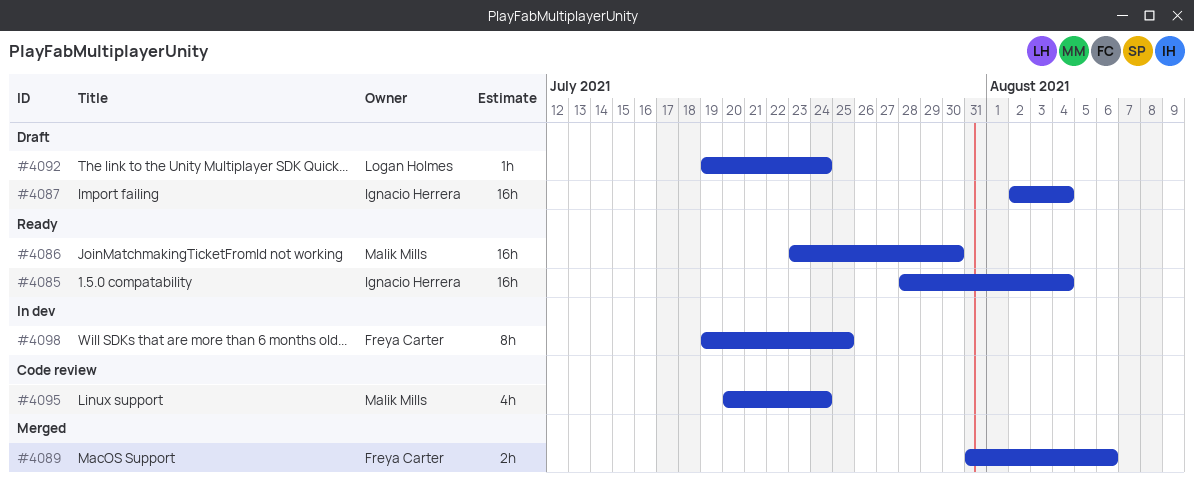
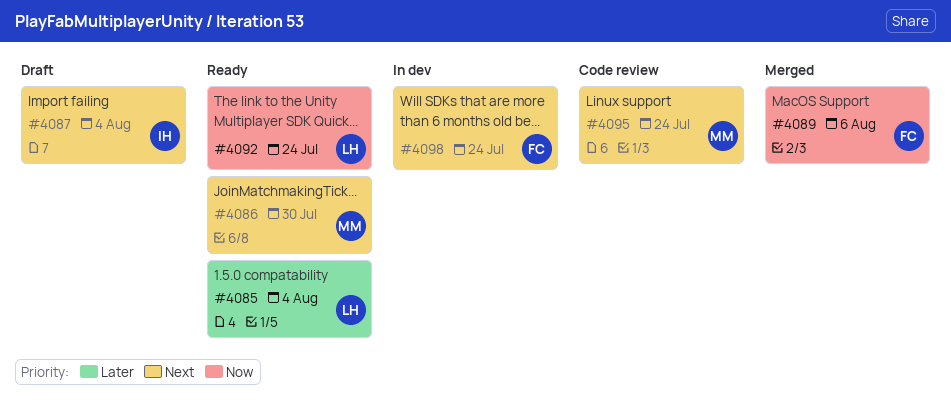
#4085, owner: Ignacio Herrera -> Logan Holmes
#4092, status: Draft -> Ready
#4098, due: Jul 25 -> Jul 24

